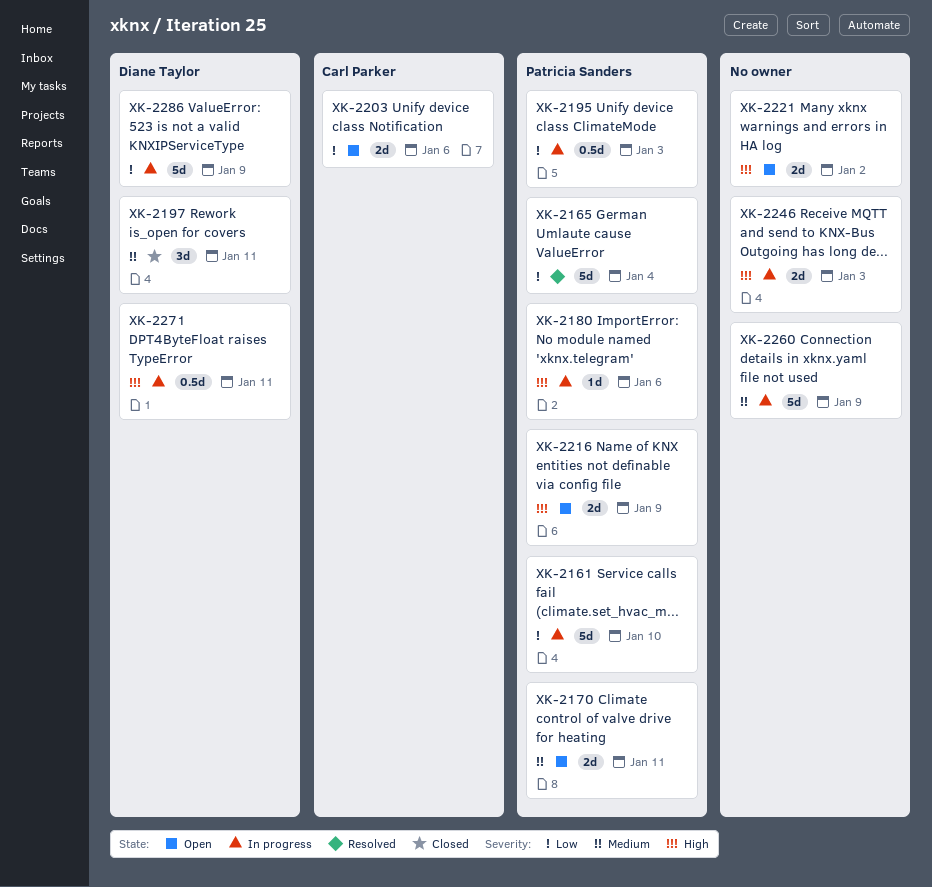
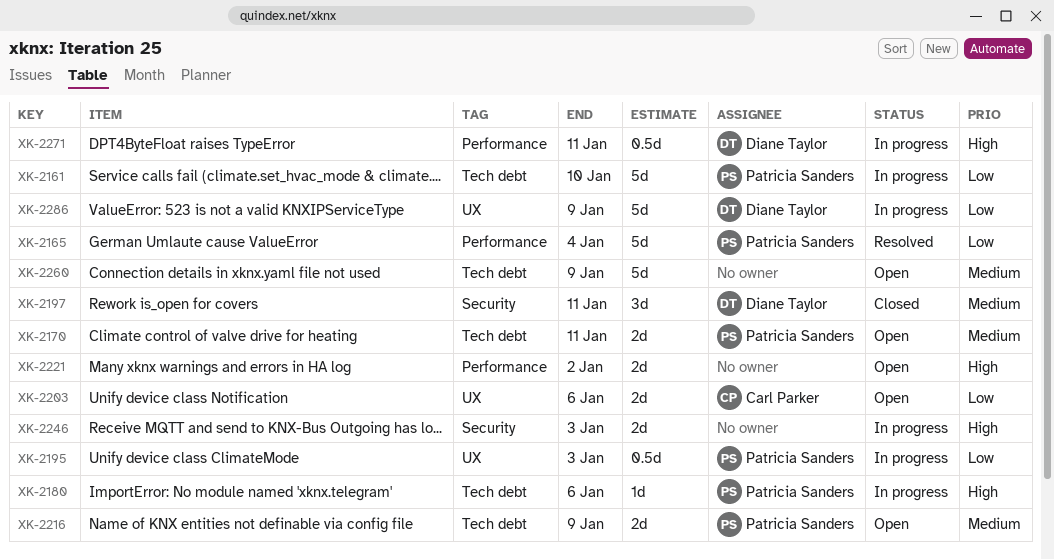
XK-2216, priority: High -> Medium
XK-2260, status: In progress -> Open

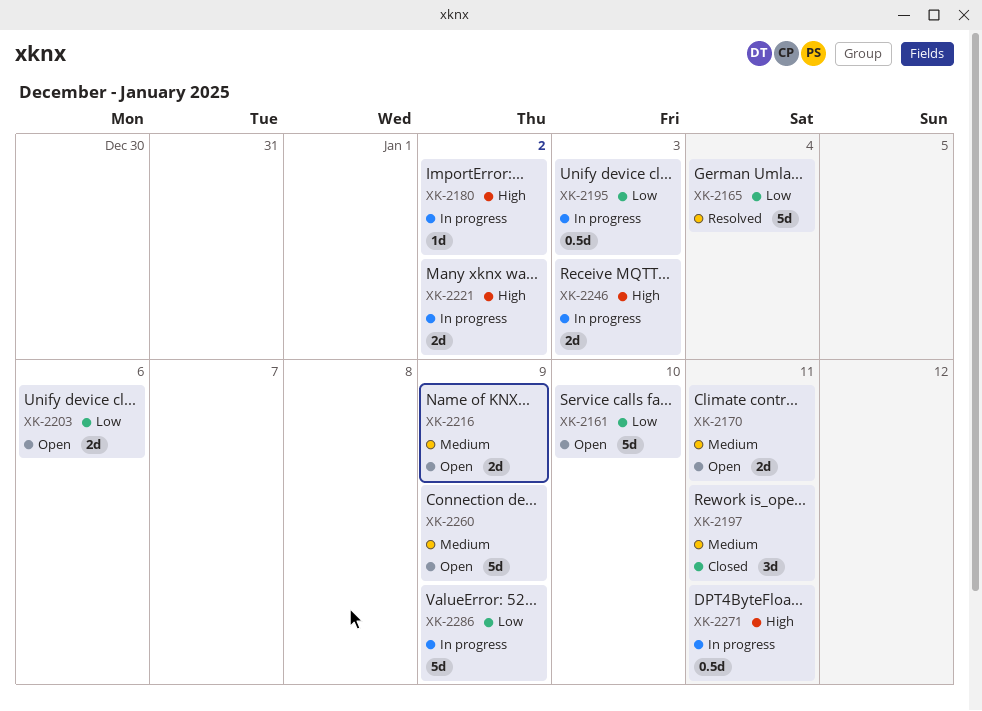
XK-2161, status: In progress -> Open
XK-2180, due: Jan 6 -> Jan 2
XK-2221, status: Open -> In progress

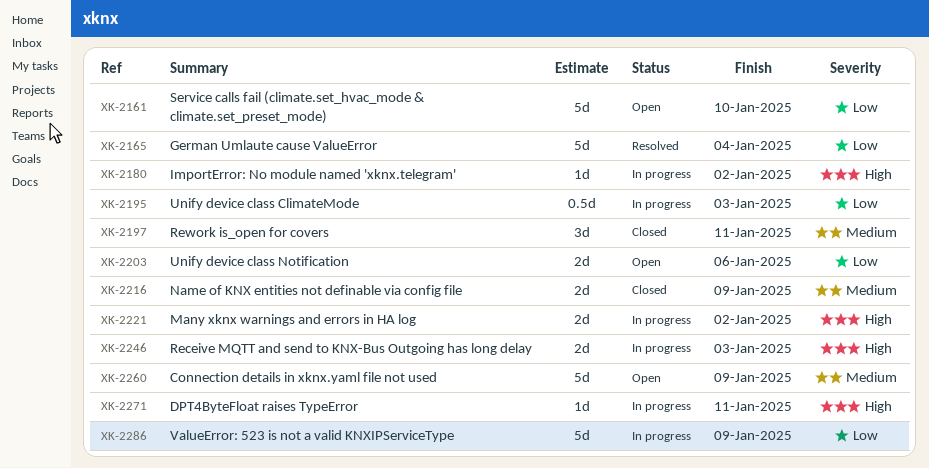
XK-2170: present -> none
XK-2216, status: Open -> Closed
XK-2271, estimate: 0.5d -> 1d

